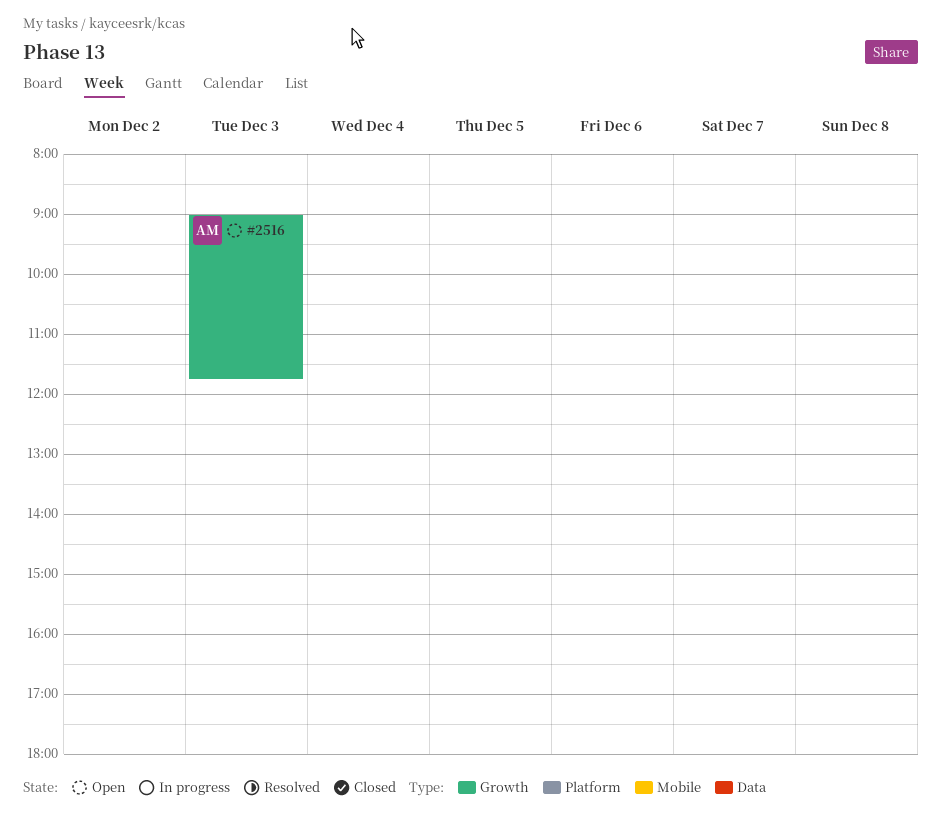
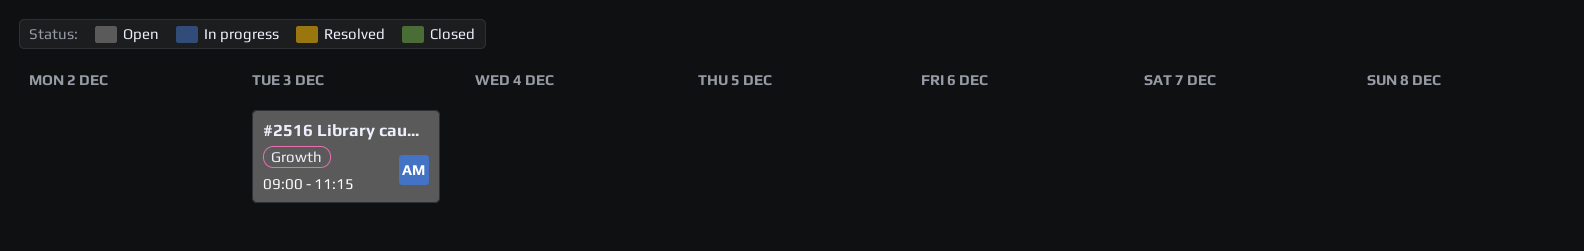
#2516, ends: 11:45 -> 11:15

